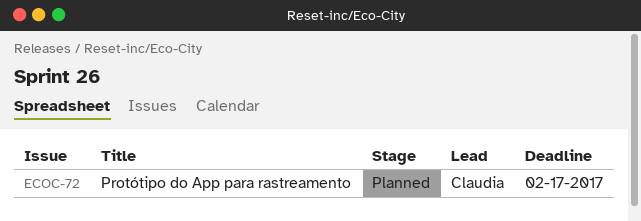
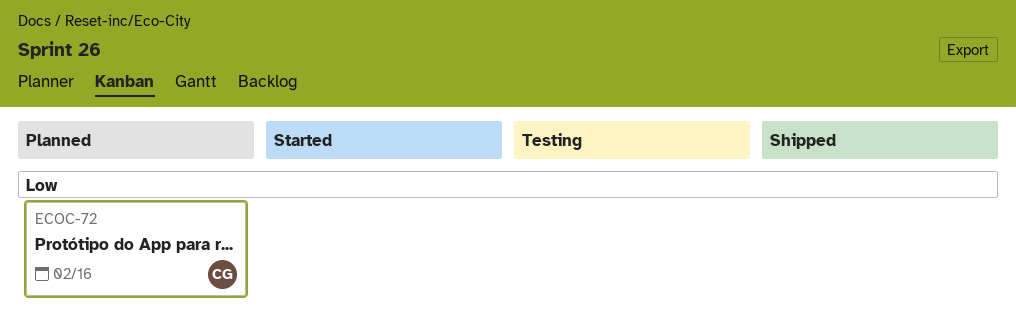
ECOC-72, due: Feb 17 -> Feb 16

